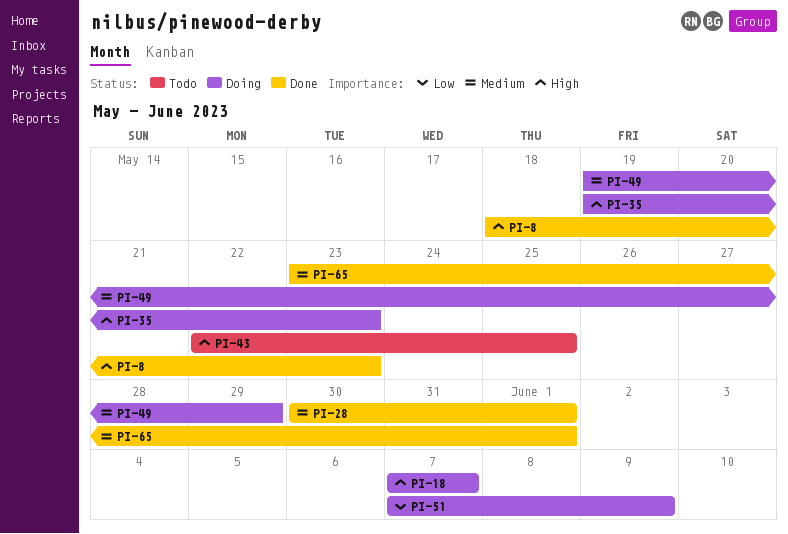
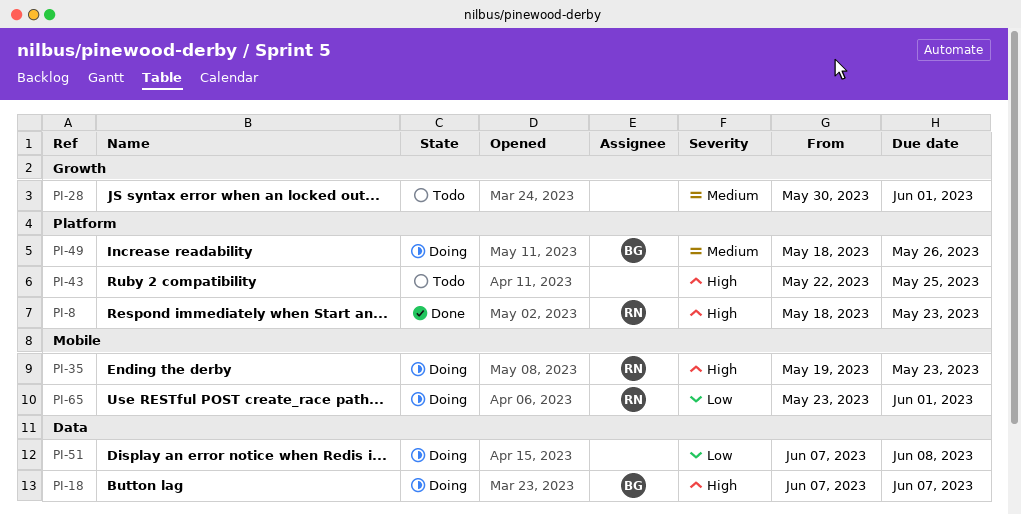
PI-28, status: Done -> Todo
PI-49, start: May 19 -> May 18
PI-49, due: May 29 -> May 26
PI-51, due: Jun 9 -> Jun 8
PI-65, status: Done -> Doing
PI-65, priority: Medium -> Low

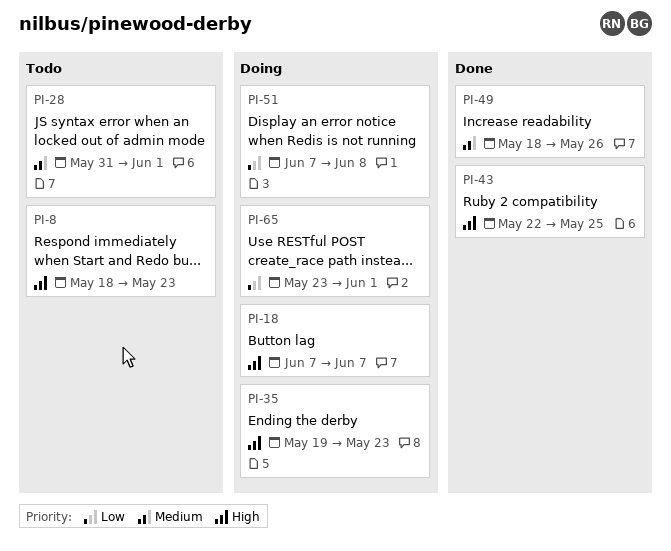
PI-8, status: Done -> Todo
PI-28, start: May 30 -> May 31
PI-43, status: Todo -> Done
PI-49, status: Doing -> Done

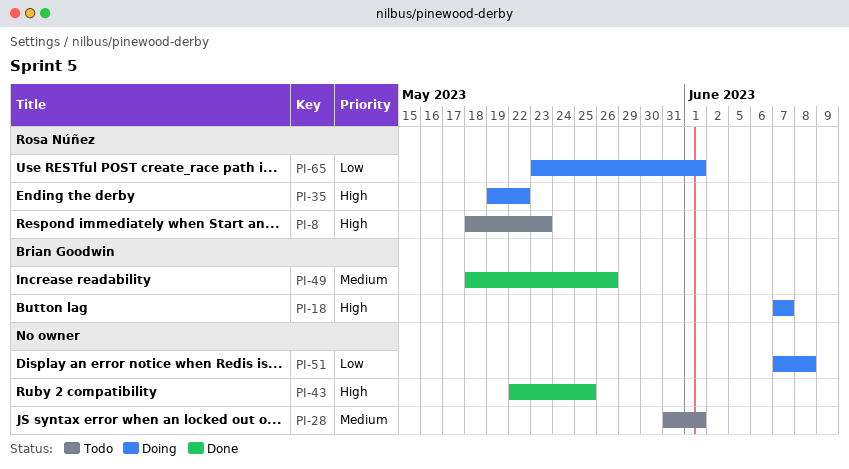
PI-35, due: May 23 -> May 22

